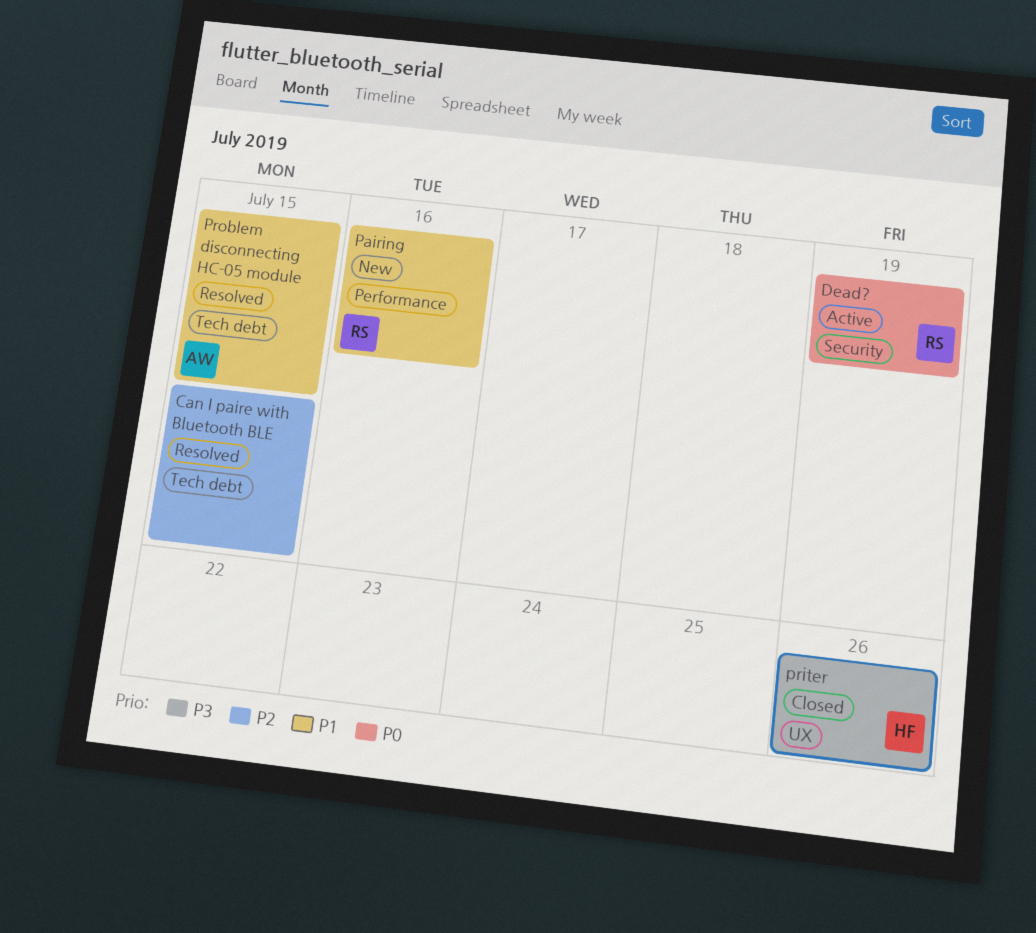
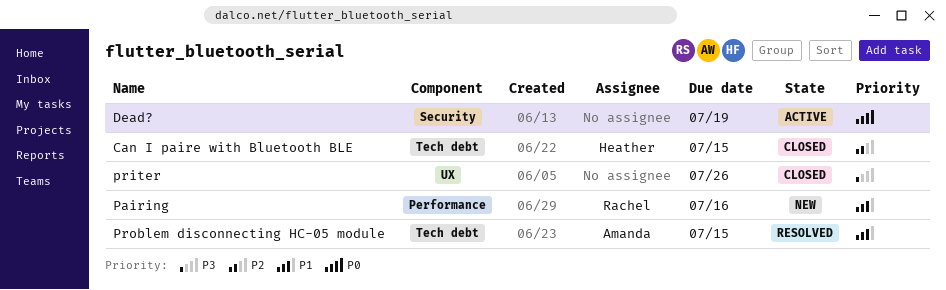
Can I paire with Bluetooth BLE, status: Resolved -> Closed
Can I paire with Bluetooth BLE, owner: none -> Heather
Dead?, owner: Rachel -> none
priter, owner: Heather -> none

